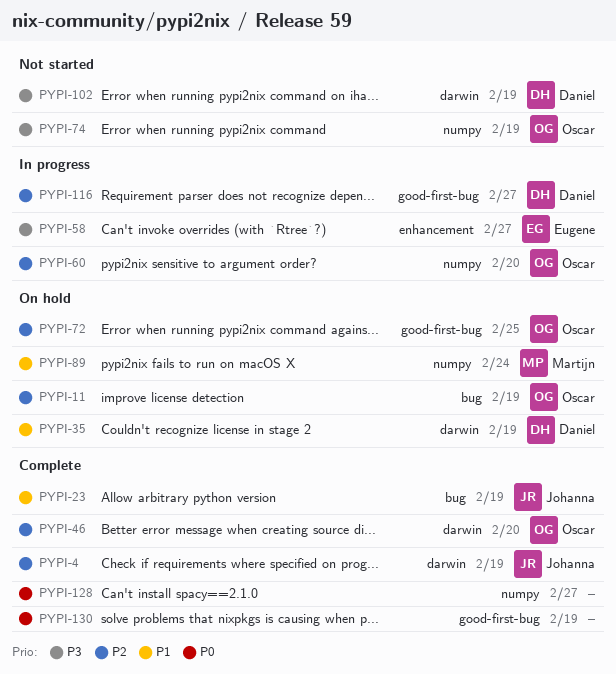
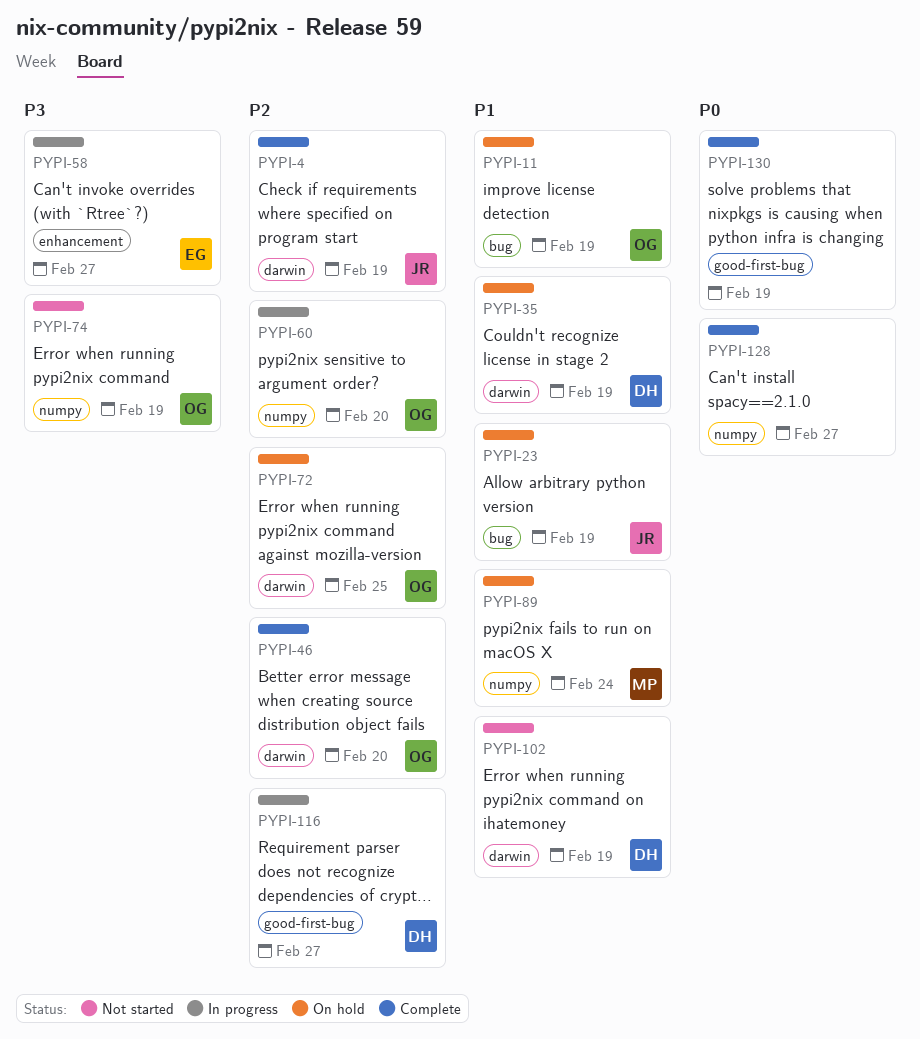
PYPI-11, priority: P2 -> P1
PYPI-23, status: Complete -> On hold
PYPI-72, label: good-first-bug -> darwin
PYPI-102, priority: P3 -> P1

